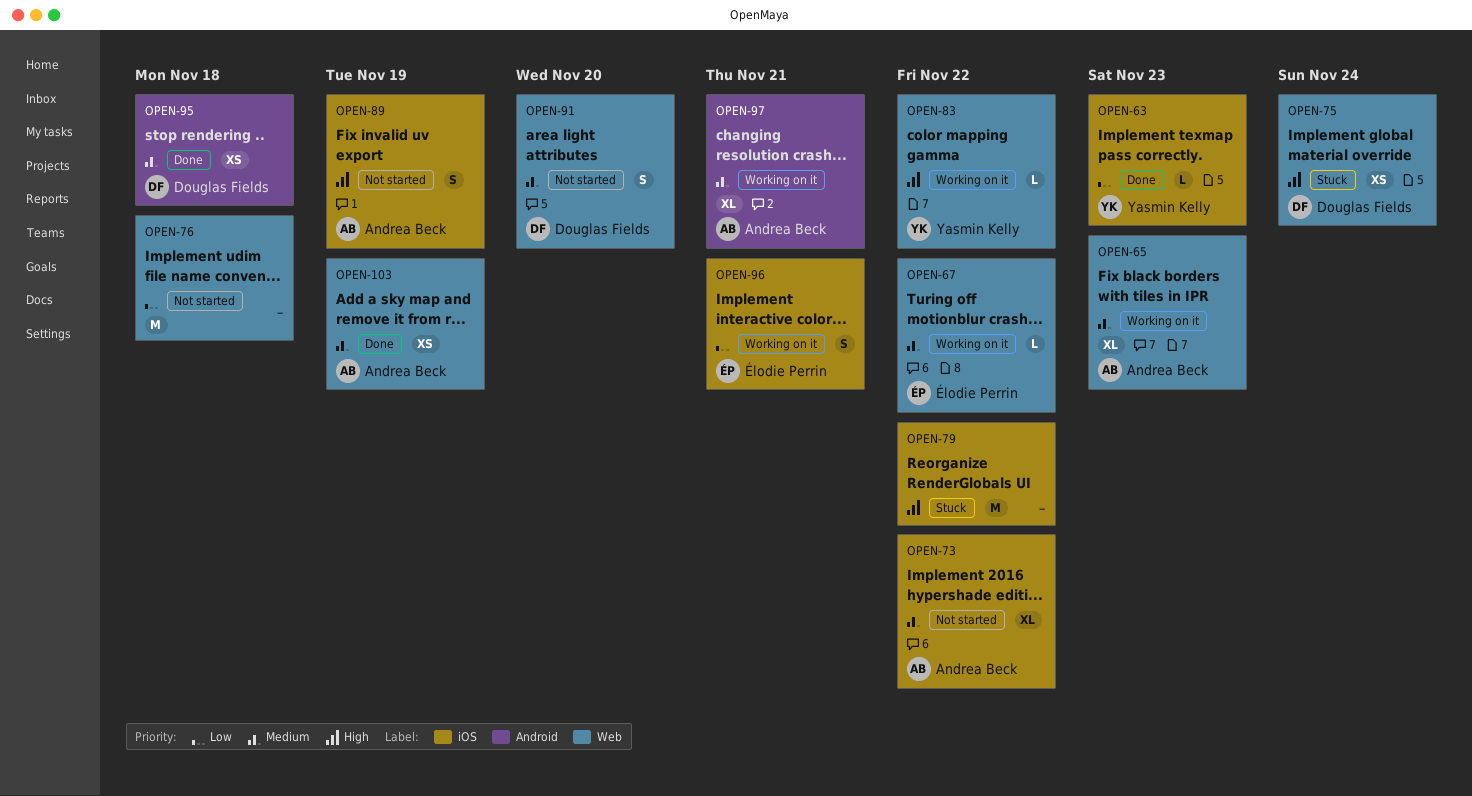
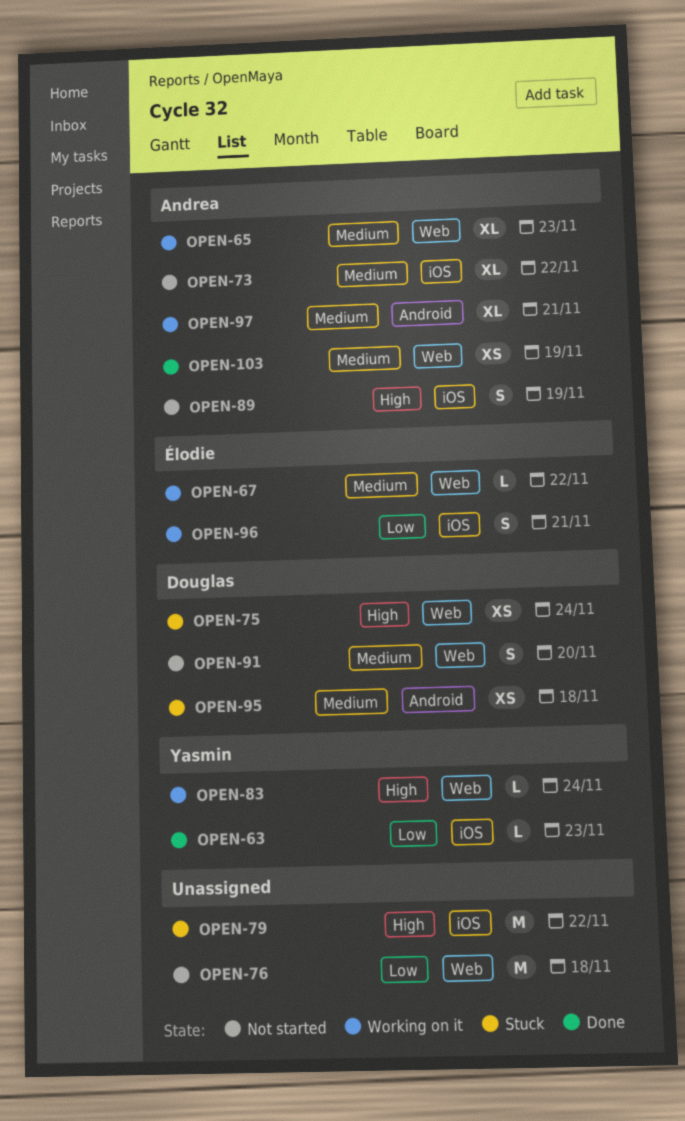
OPEN-83, due: Nov 22 -> Nov 24
OPEN-95, status: Done -> Stuck

